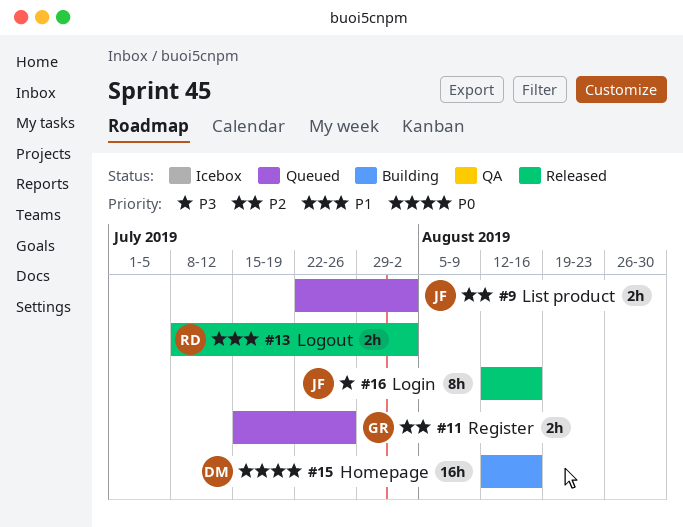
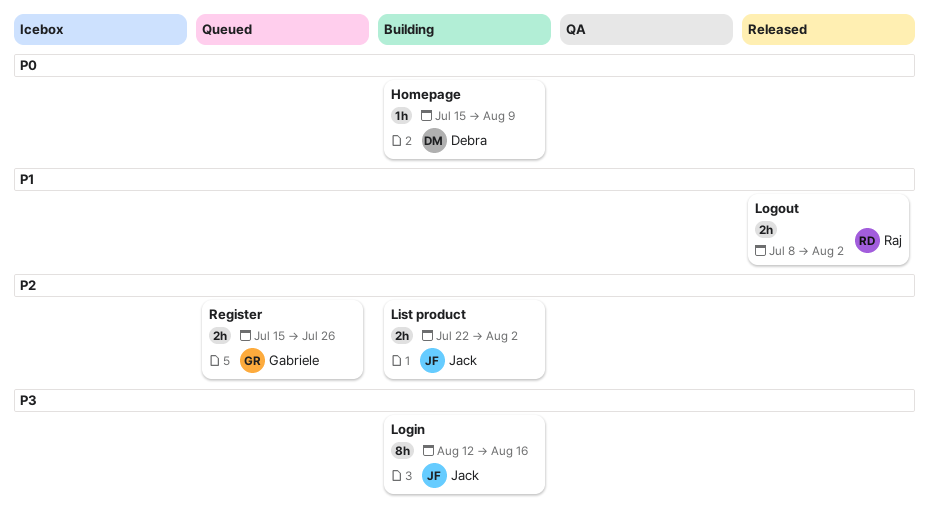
Homepage, estimate: 16h -> 1h
Homepage, start: Aug 12 -> Jul 15
Homepage, due: Aug 16 -> Aug 9
List product, status: Queued -> Building
Login, status: Released -> Building

